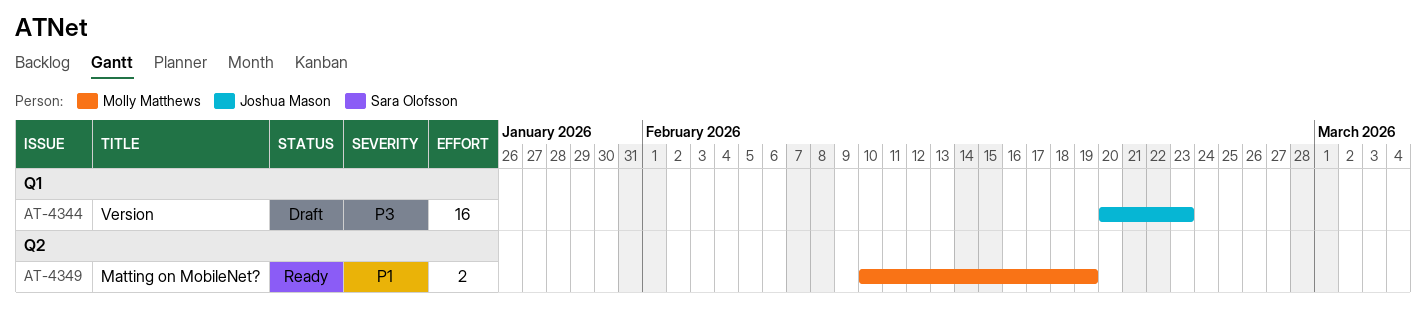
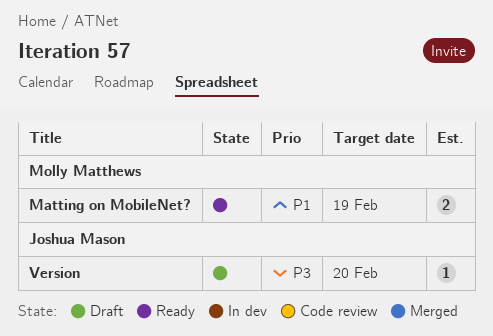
Version, estimate: 16 -> 1
Version, due: Feb 23 -> Feb 20

